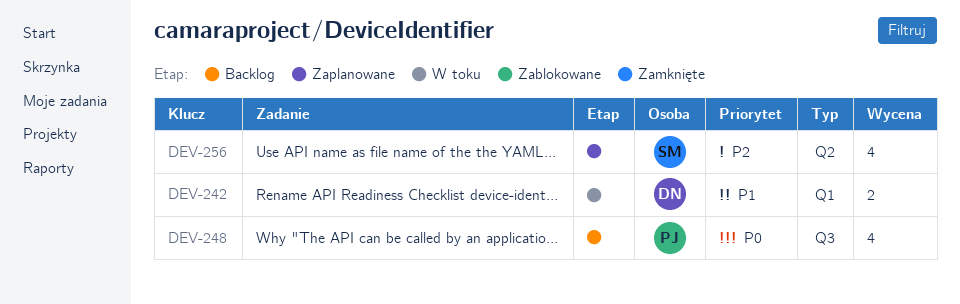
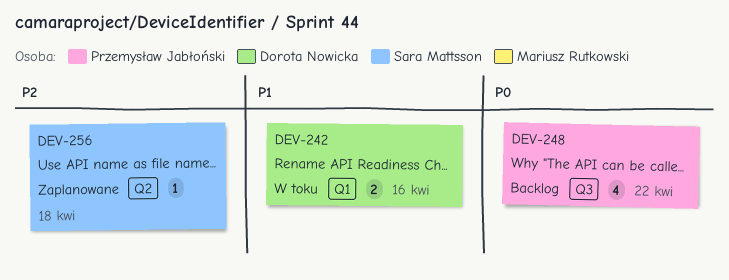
DEV-256, estimate: 4 -> 1

